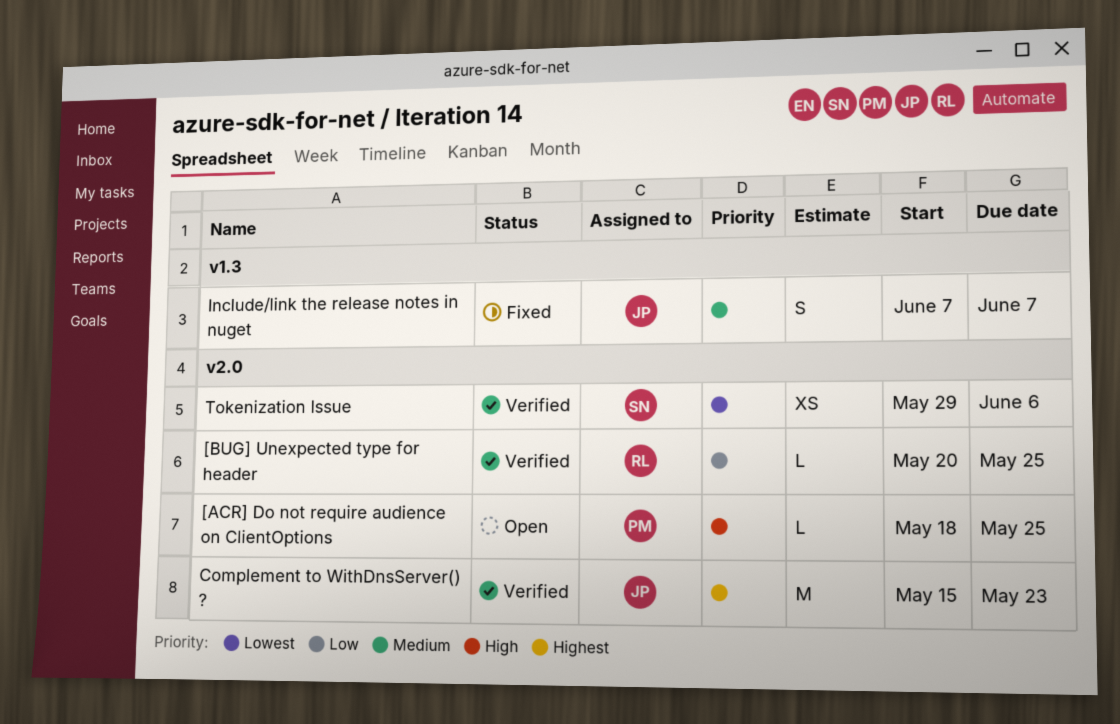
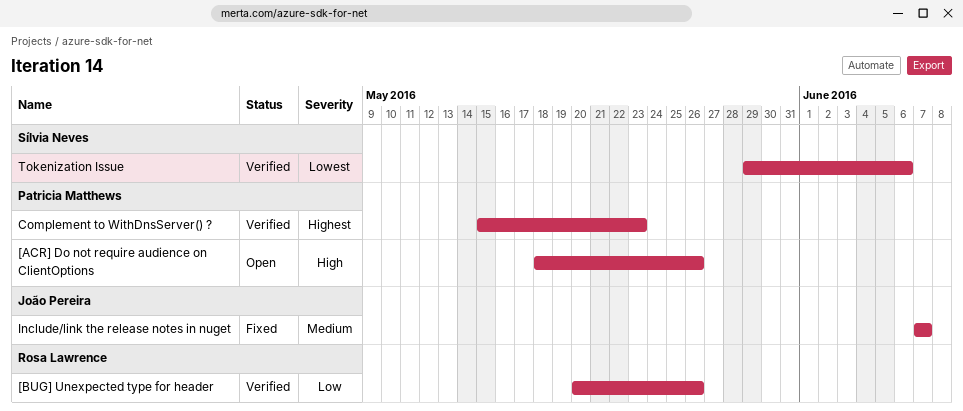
[ACR] Do not require audience on ClientOptions, due: May 25 -> May 26
[BUG] Unexpected type for header, due: May 25 -> May 26
Complement to WithDnsServer() ?, owner: João Pereira -> Patricia Matthews

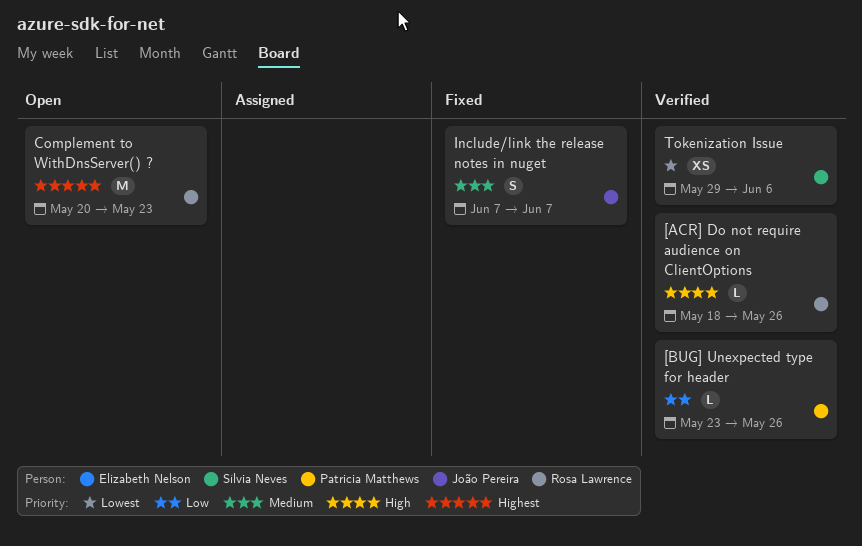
[ACR] Do not require audience on ClientOptions, status: Open -> Verified
[ACR] Do not require audience on ClientOptions, owner: Patricia Matthews -> Rosa Lawrence
[BUG] Unexpected type for header, owner: Rosa Lawrence -> Patricia Matthews
[BUG] Unexpected type for header, start: May 20 -> May 23
Complement to WithDnsServer() ?, status: Verified -> Open
Complement to WithDnsServer() ?, owner: Patricia Matthews -> Rosa Lawrence
Complement to WithDnsServer() ?, start: May 15 -> May 20

